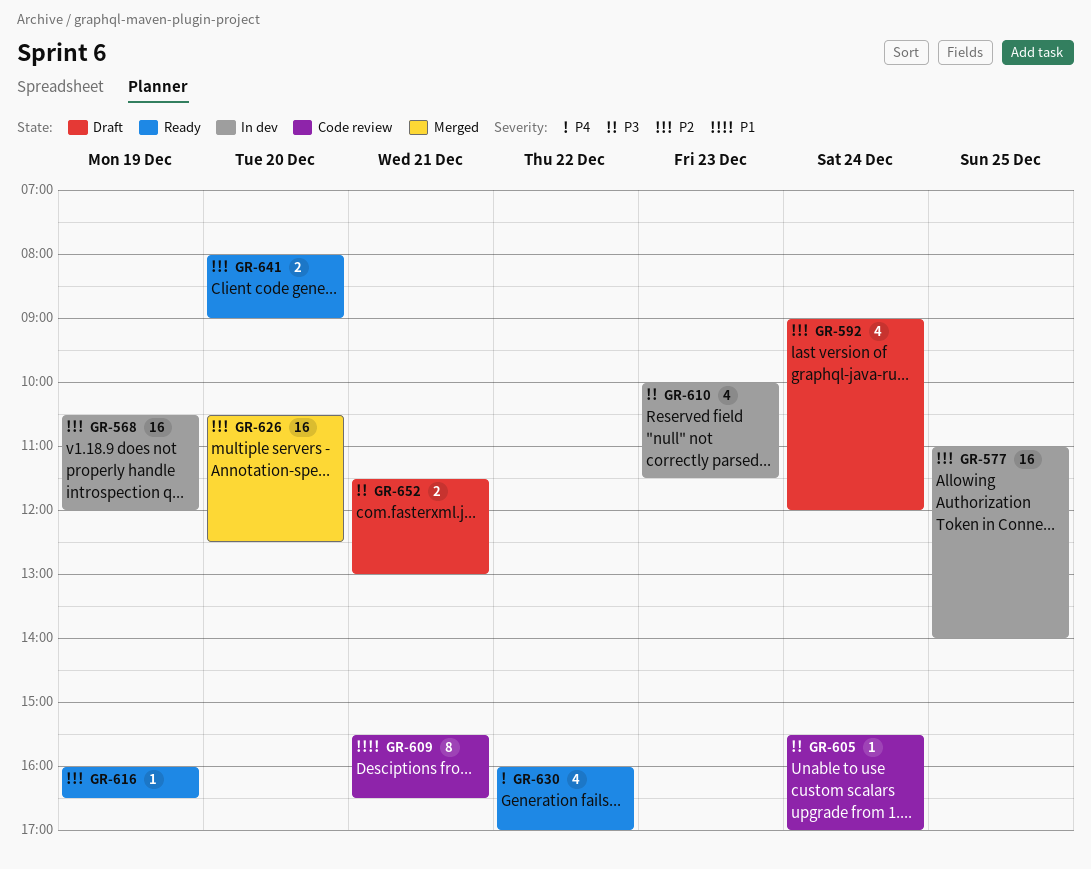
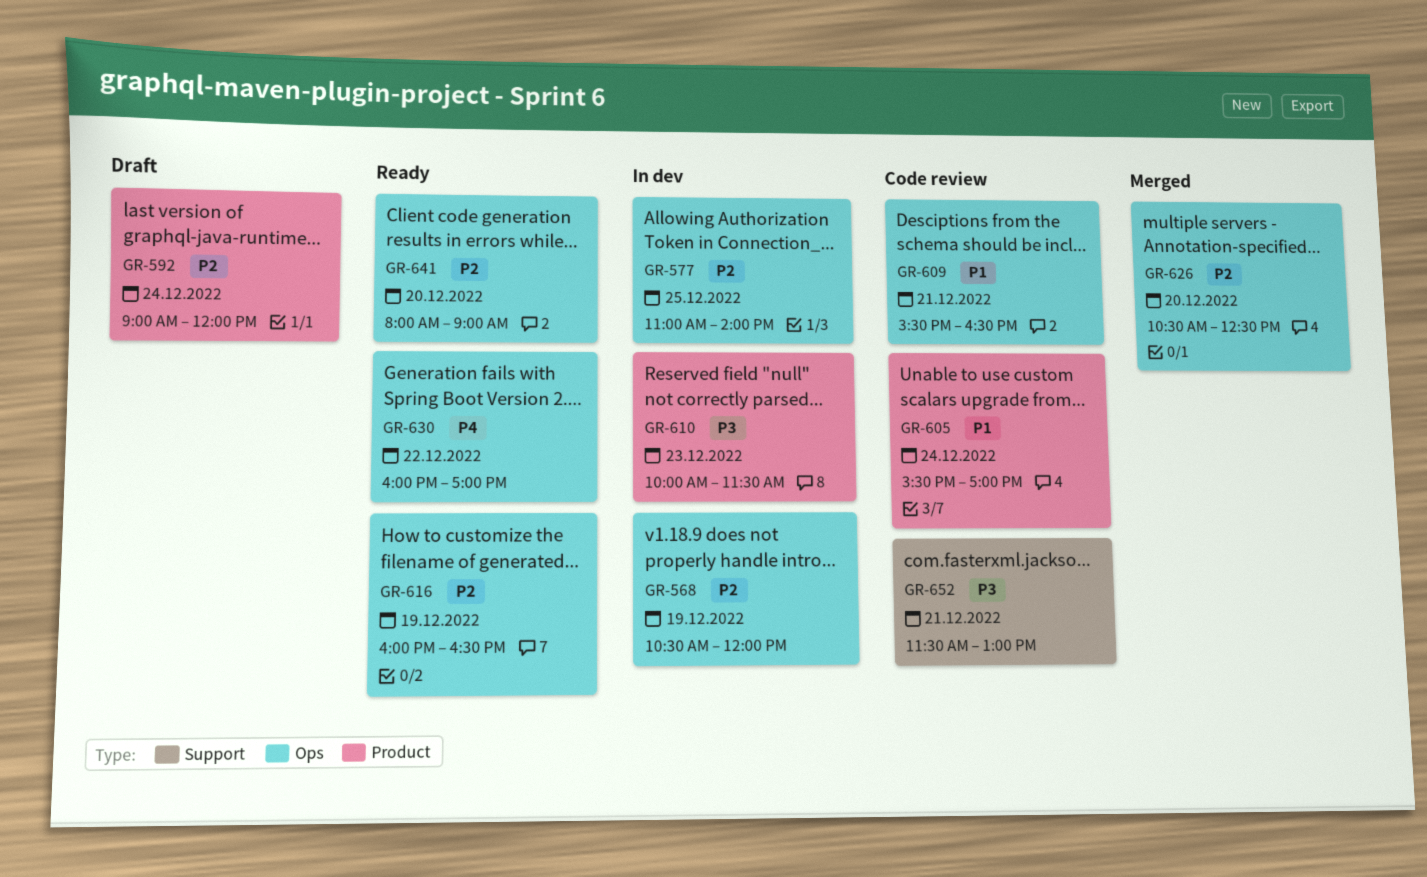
GR-605, priority: P3 -> P1
GR-652, status: Draft -> Code review

